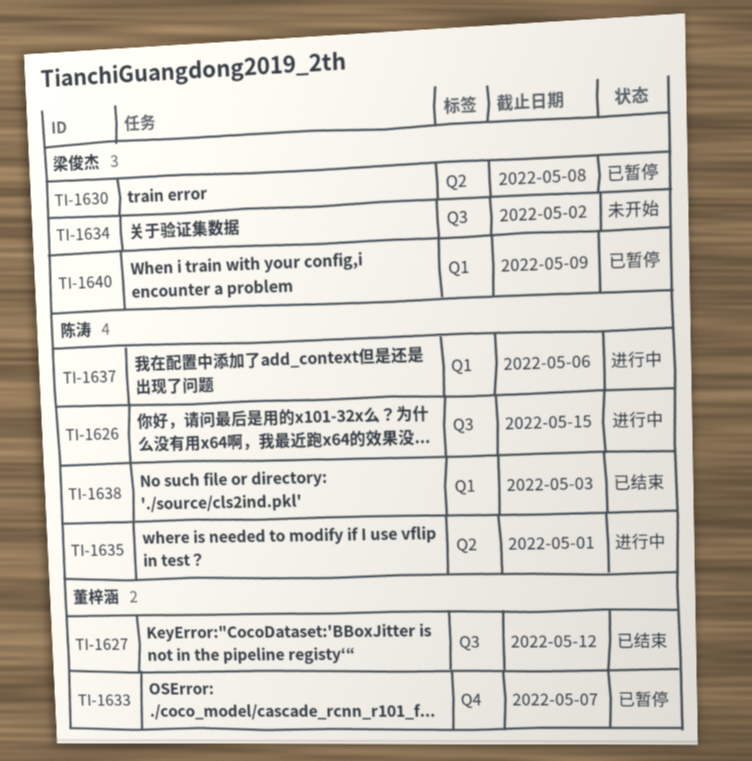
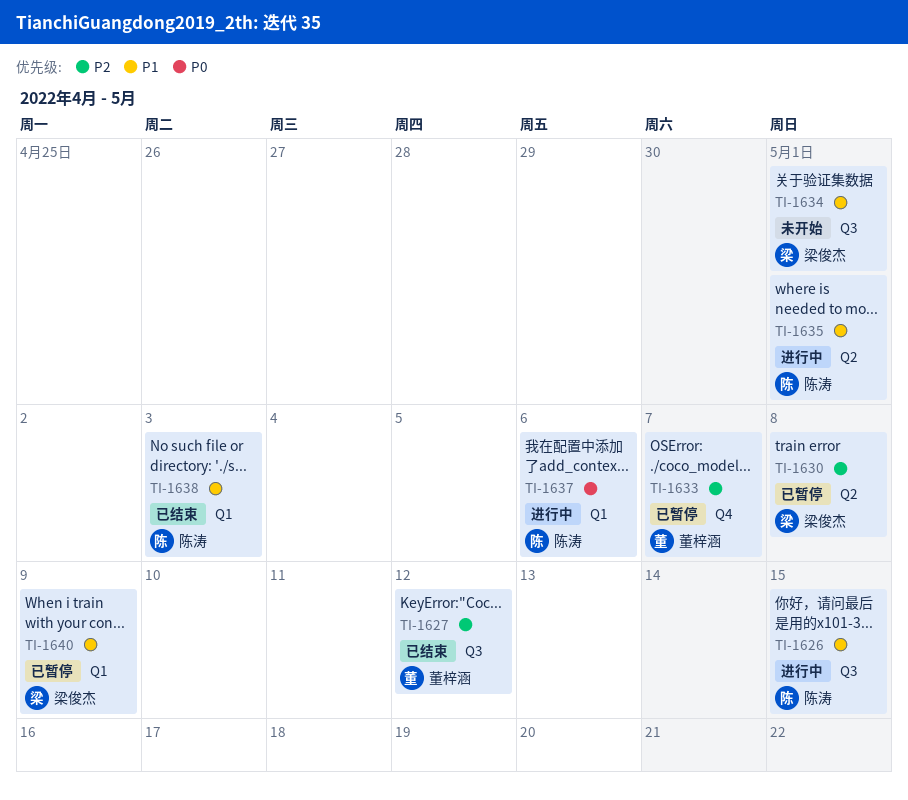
TI-1634, due: May 2 -> May 1

